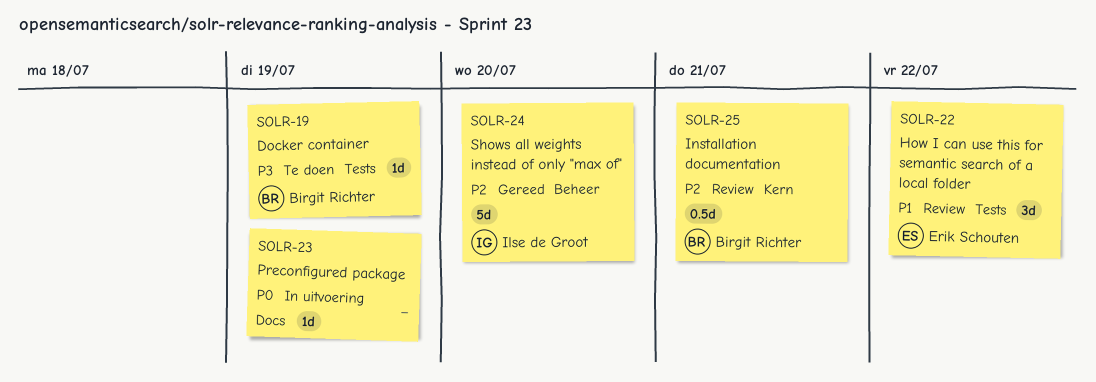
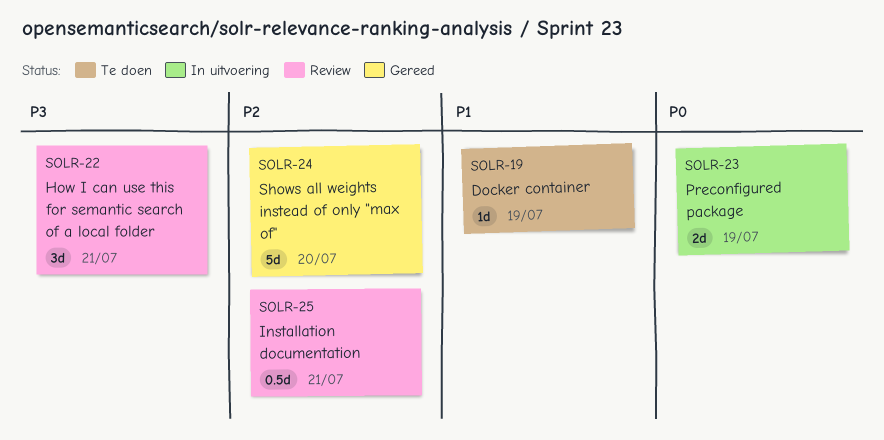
SOLR-19, priority: P3 -> P1
SOLR-22, priority: P1 -> P3
SOLR-22, due: Jul 22 -> Jul 21
SOLR-23, estimate: 1d -> 2d

